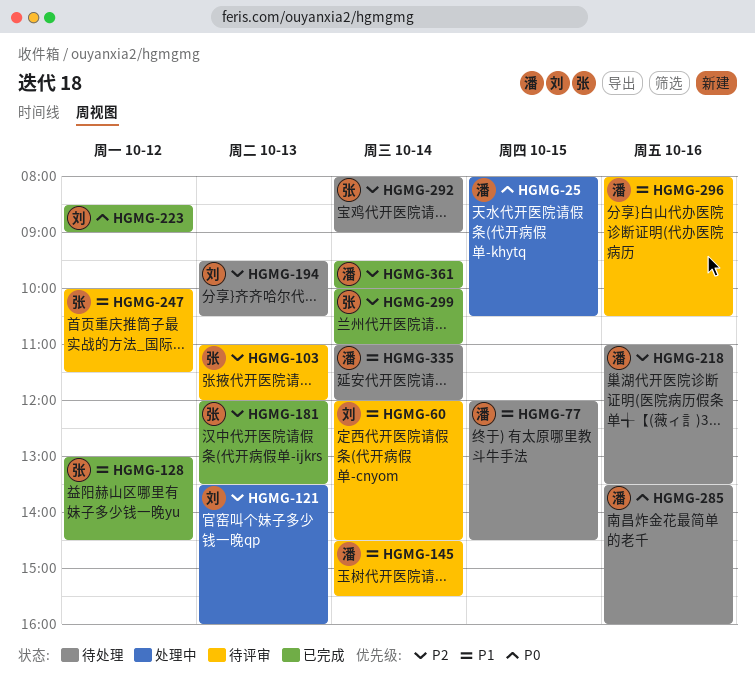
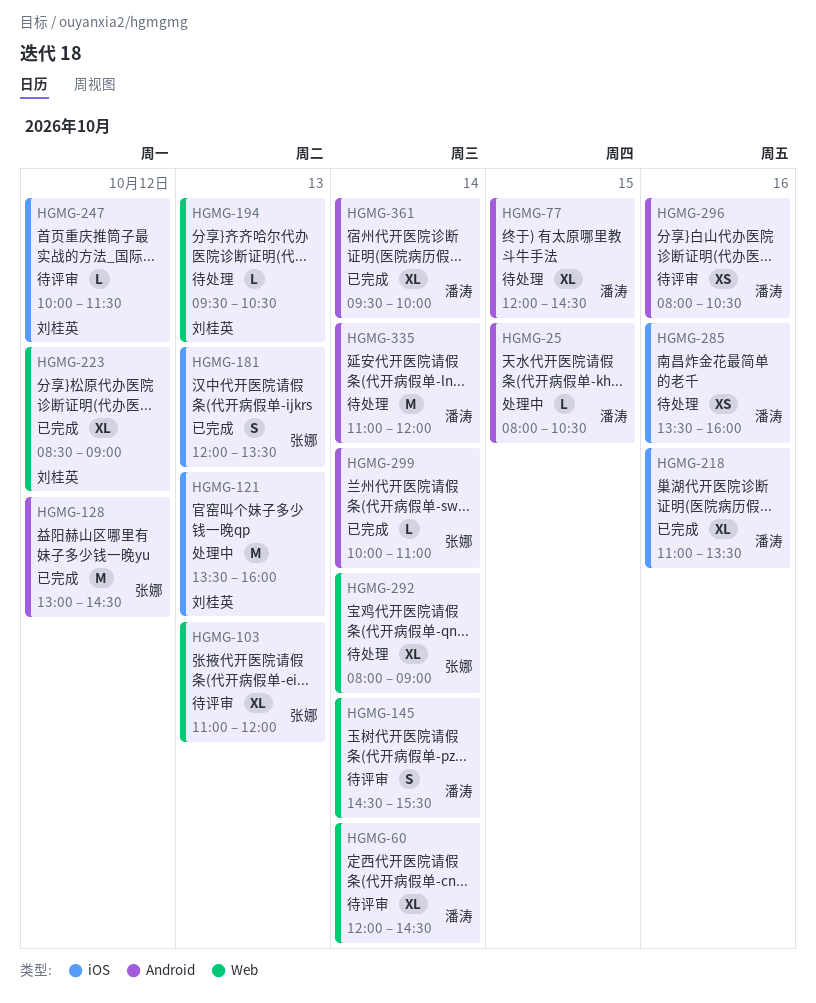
HGMG-60, owner: 刘桂英 -> 潘涛
HGMG-218, status: 待处理 -> 已完成
HGMG-247, owner: 张娜 -> 刘桂英

